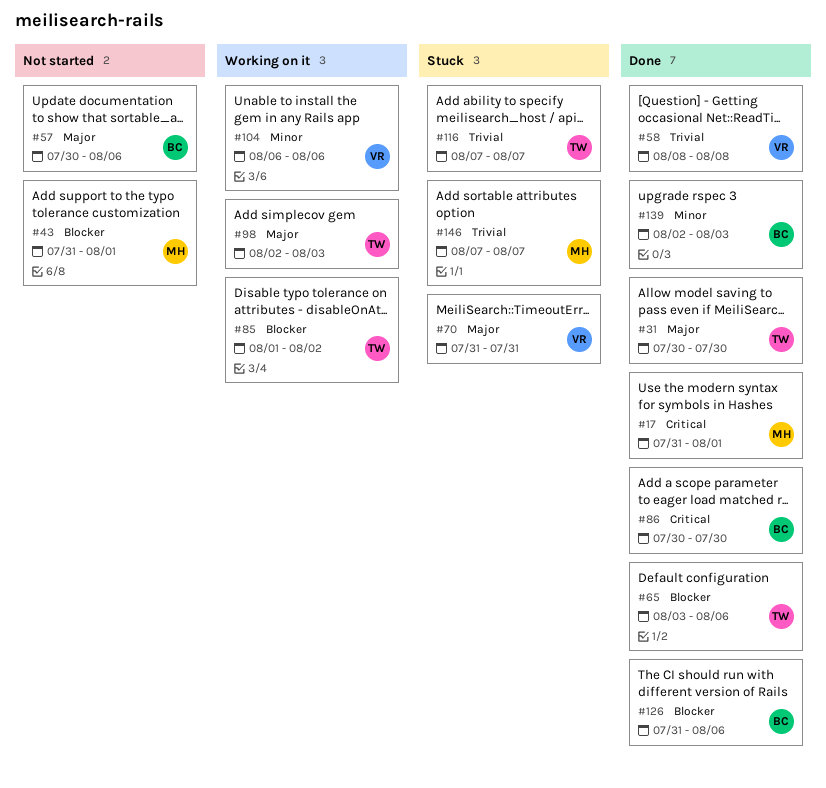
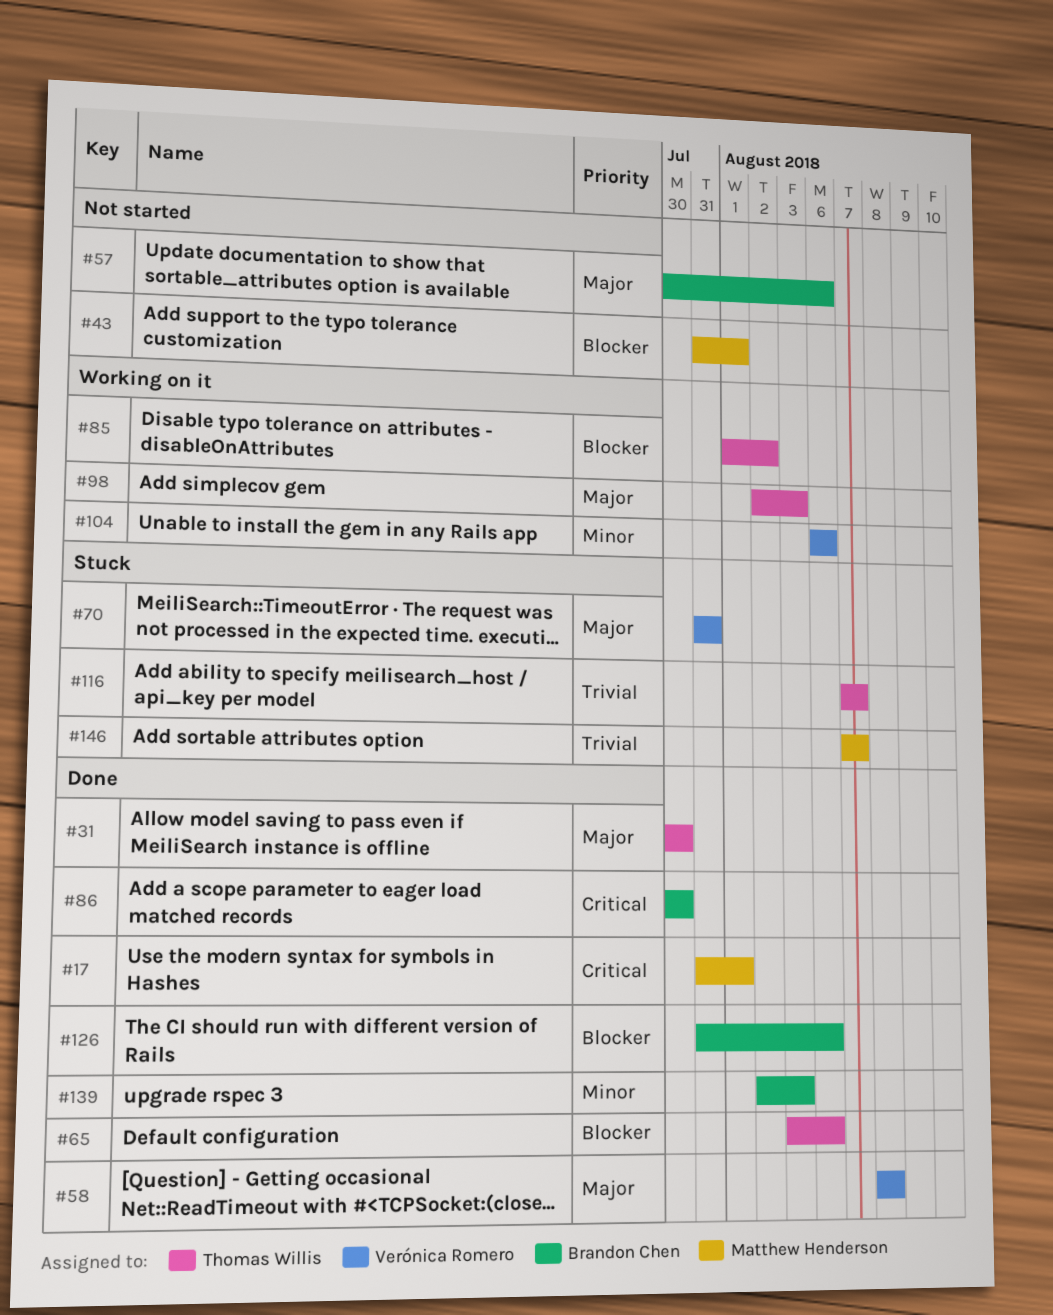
#58, priority: Trivial -> Major

